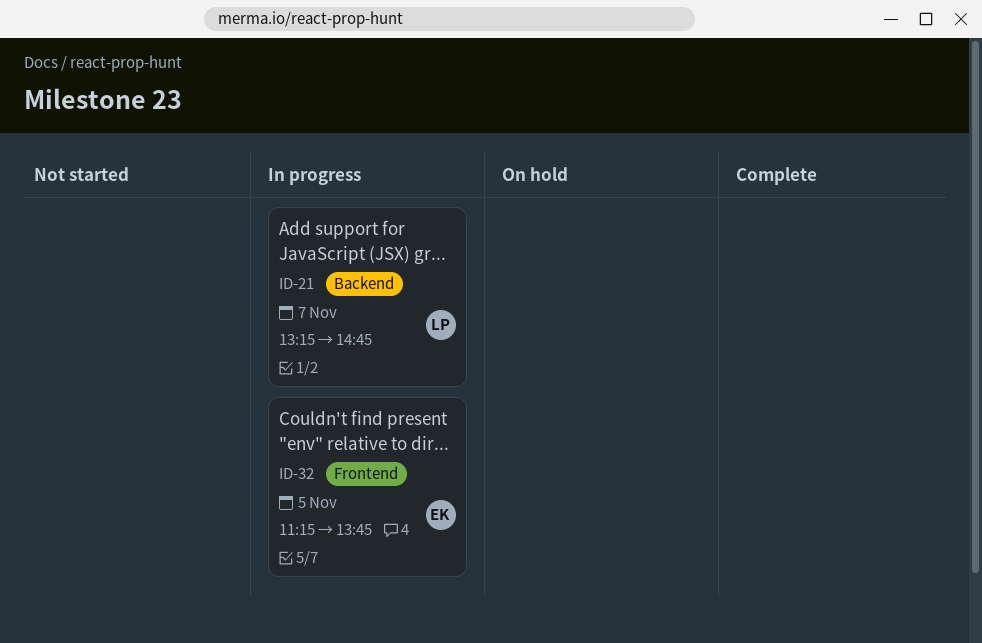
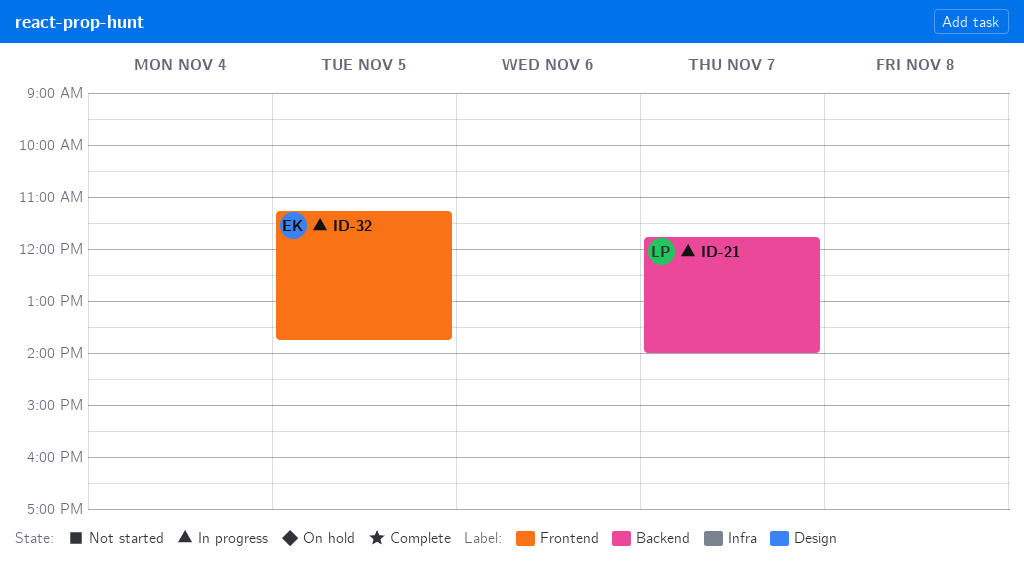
ID-21, begins: 13:15 -> 11:45
ID-21, ends: 14:45 -> 14:00

